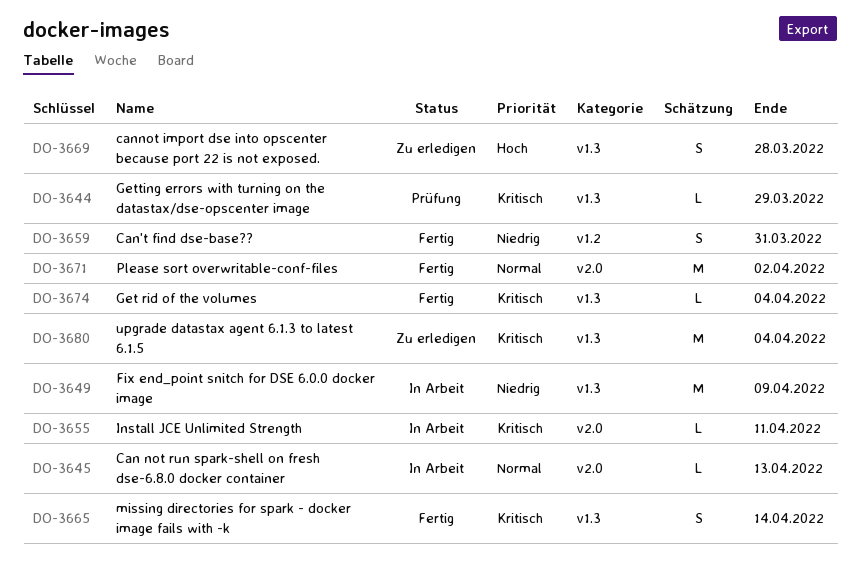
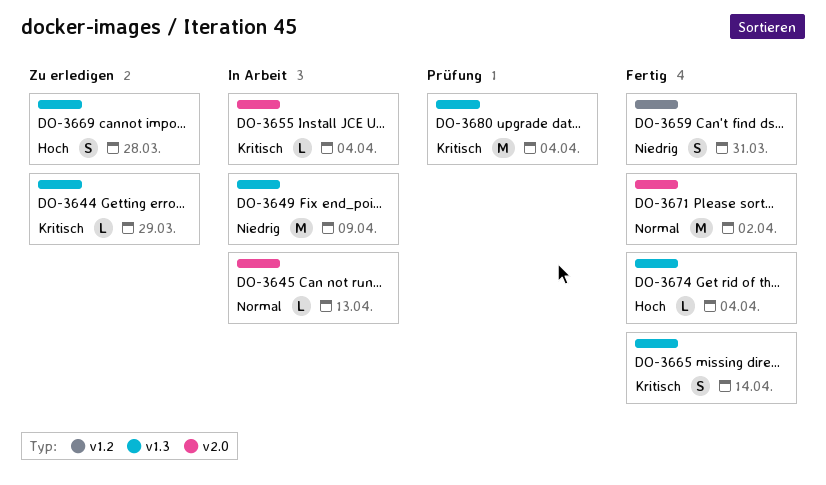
DO-3644, status: Prüfung -> Zu erledigen
DO-3655, due: Apr 11 -> Apr 4
DO-3674, priority: Kritisch -> Hoch
DO-3680, status: Zu erledigen -> Prüfung

